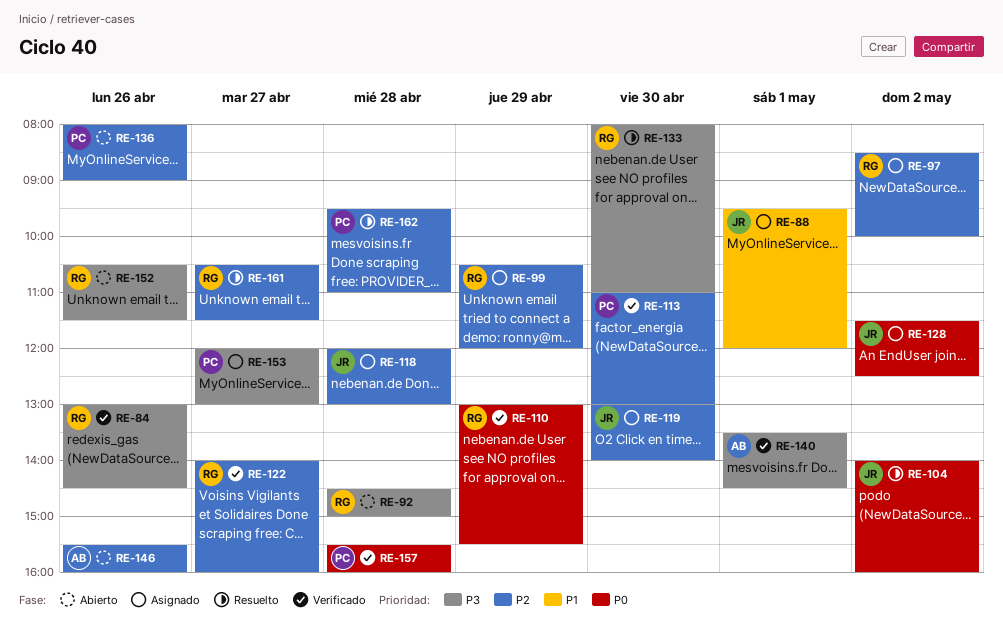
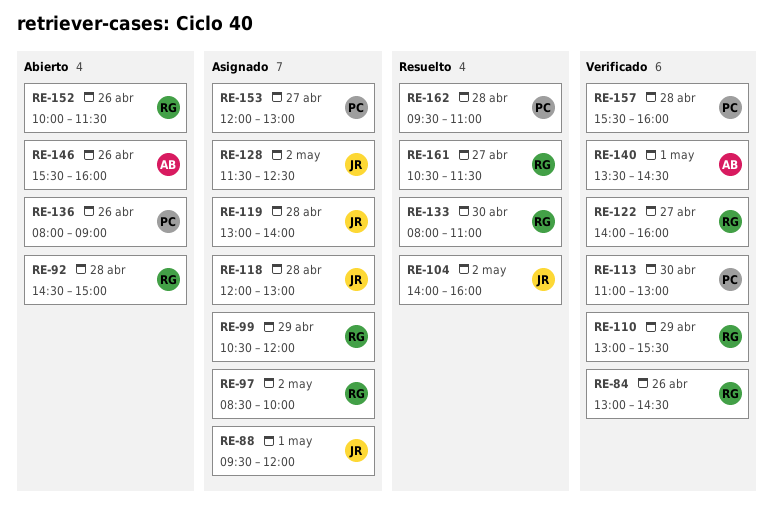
RE-119, day: Apr 30 -> Apr 28
RE-152, begins: 10:30 -> 10:00

